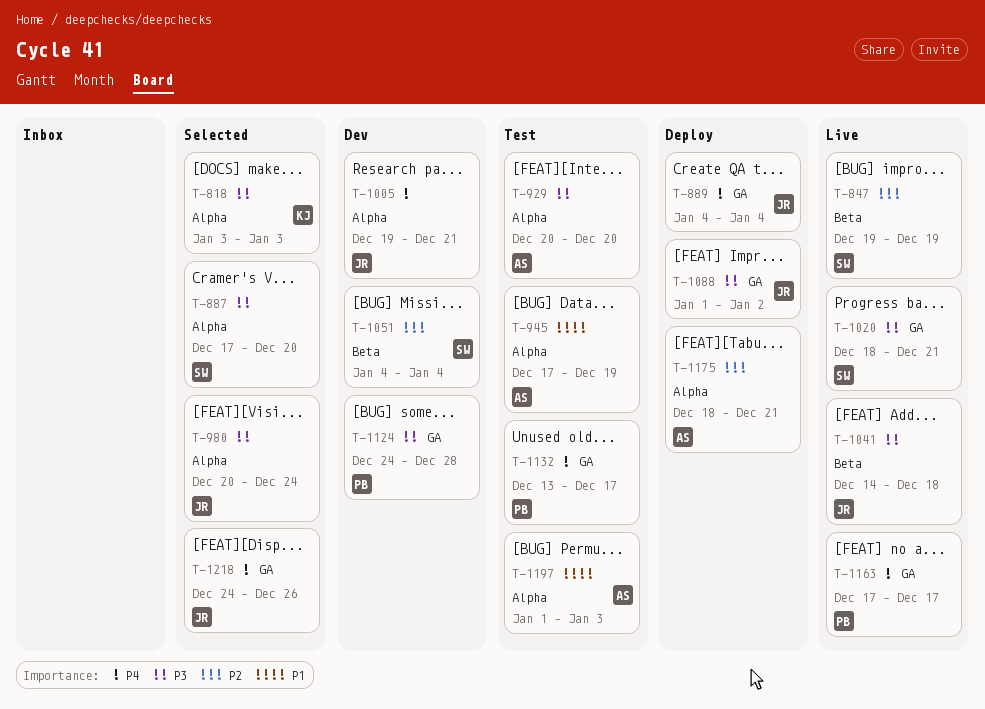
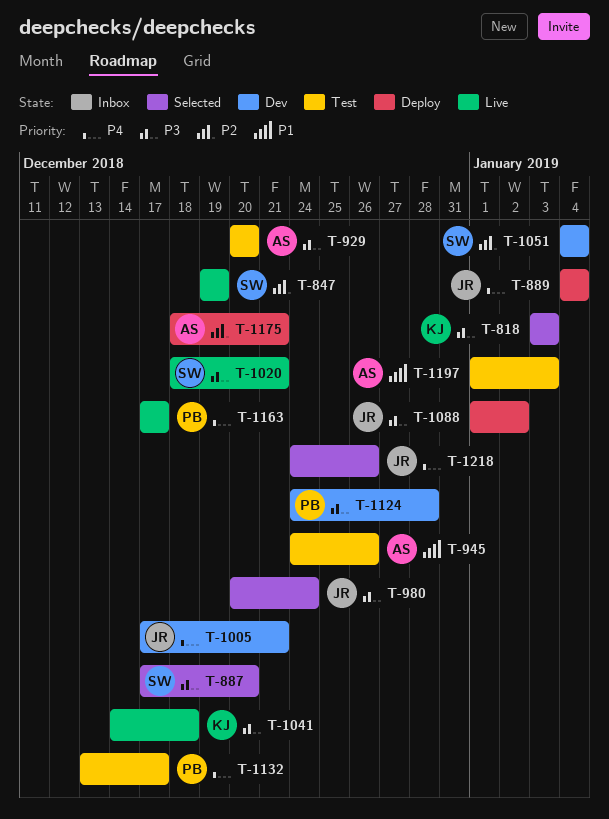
T-945, start: Dec 17 -> Dec 24
T-945, due: Dec 19 -> Dec 26
T-1005, start: Dec 19 -> Dec 17
T-1041, owner: JR -> KJ

